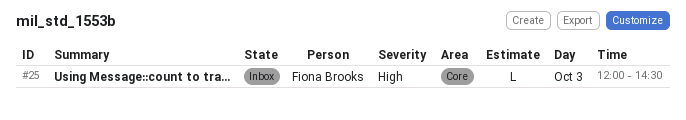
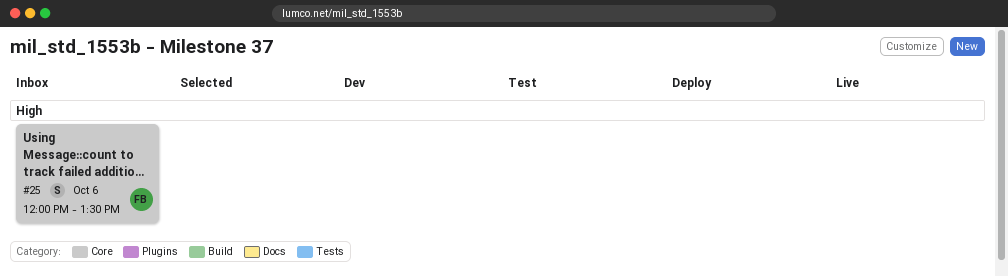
#25, estimate: L -> S
#25, day: Oct 3 -> Oct 6
#25, ends: 14:30 -> 13:30

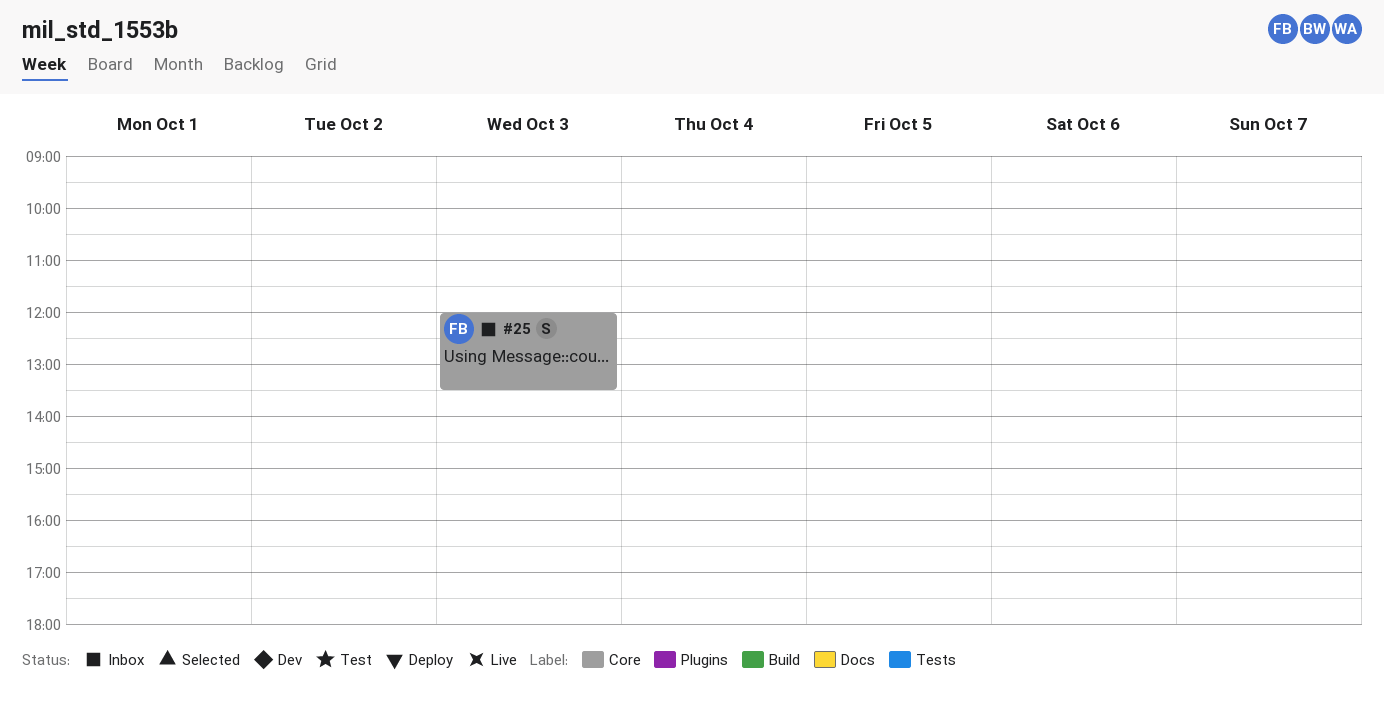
#25, day: Oct 6 -> Oct 3

